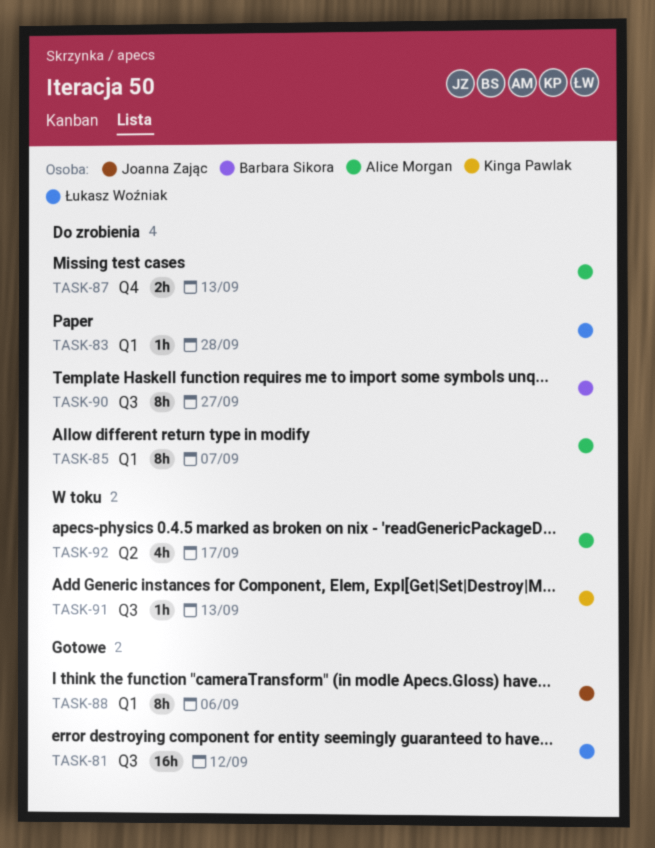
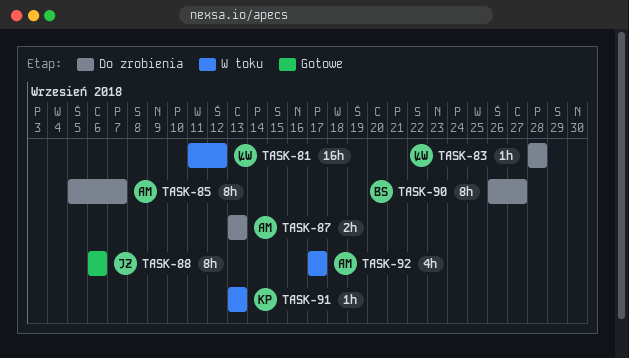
TASK-81, status: Gotowe -> W toku

